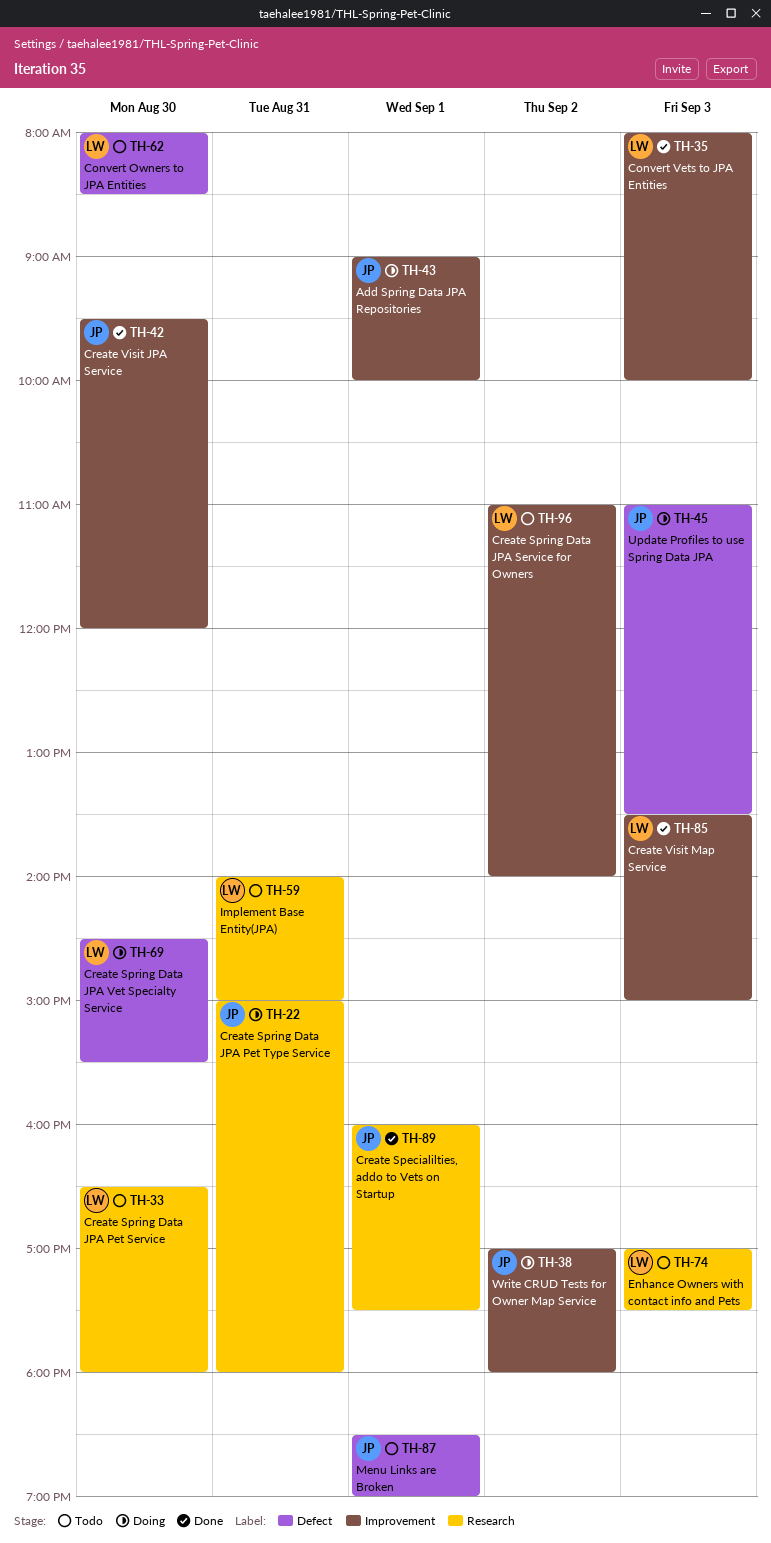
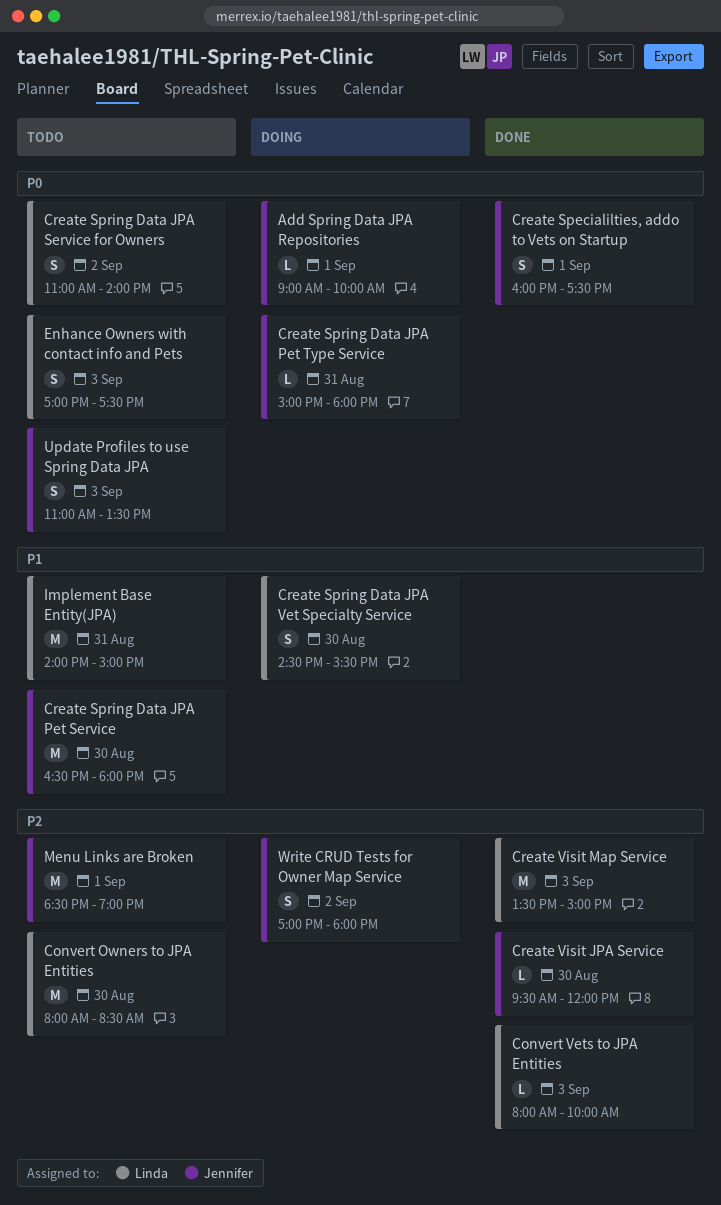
Create Spring Data JPA Pet Service, owner: Linda -> Jennifer
Update Profiles to use Spring Data JPA, status: Doing -> Todo

